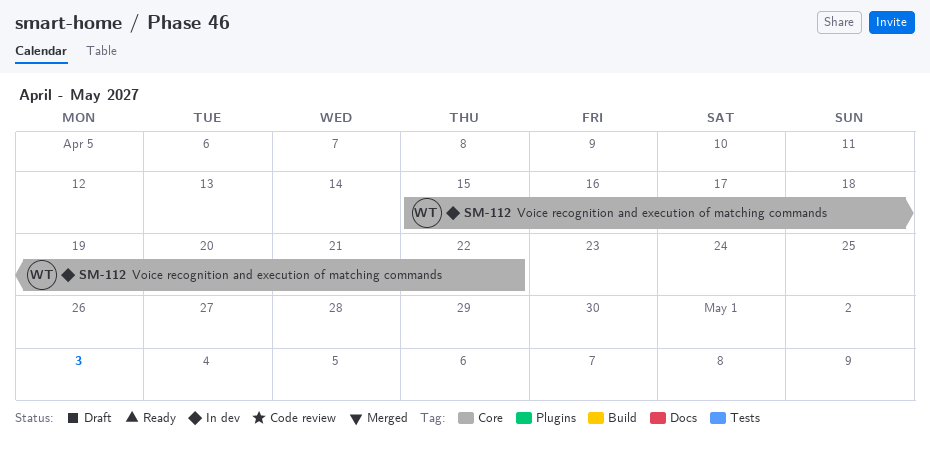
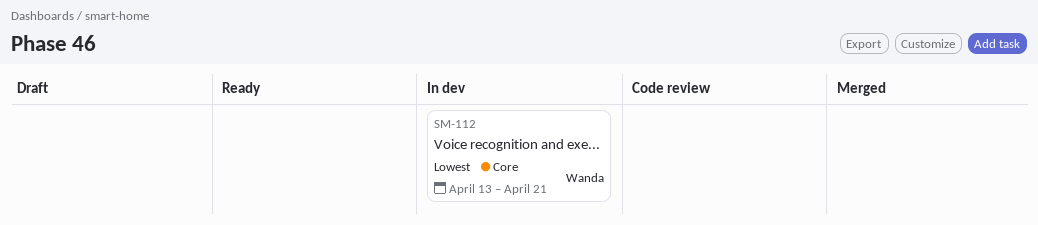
SM-112, start: Apr 15 -> Apr 13
SM-112, due: Apr 22 -> Apr 21

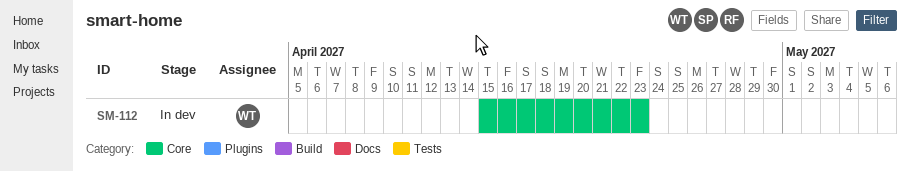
SM-112, start: Apr 13 -> Apr 15
SM-112, due: Apr 21 -> Apr 23

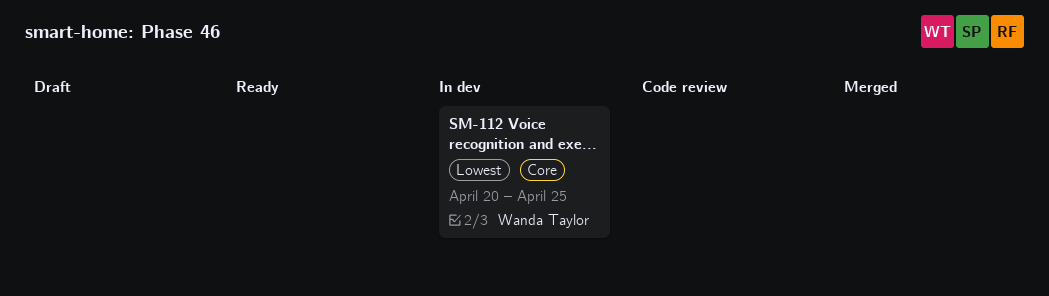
SM-112, start: Apr 15 -> Apr 20
SM-112, due: Apr 23 -> Apr 25

